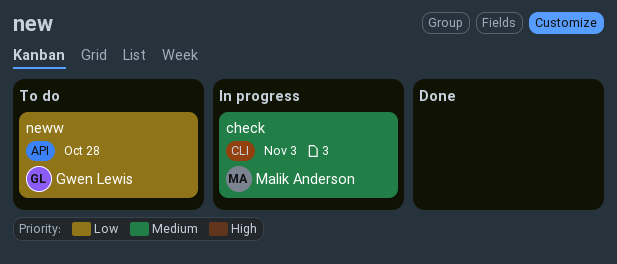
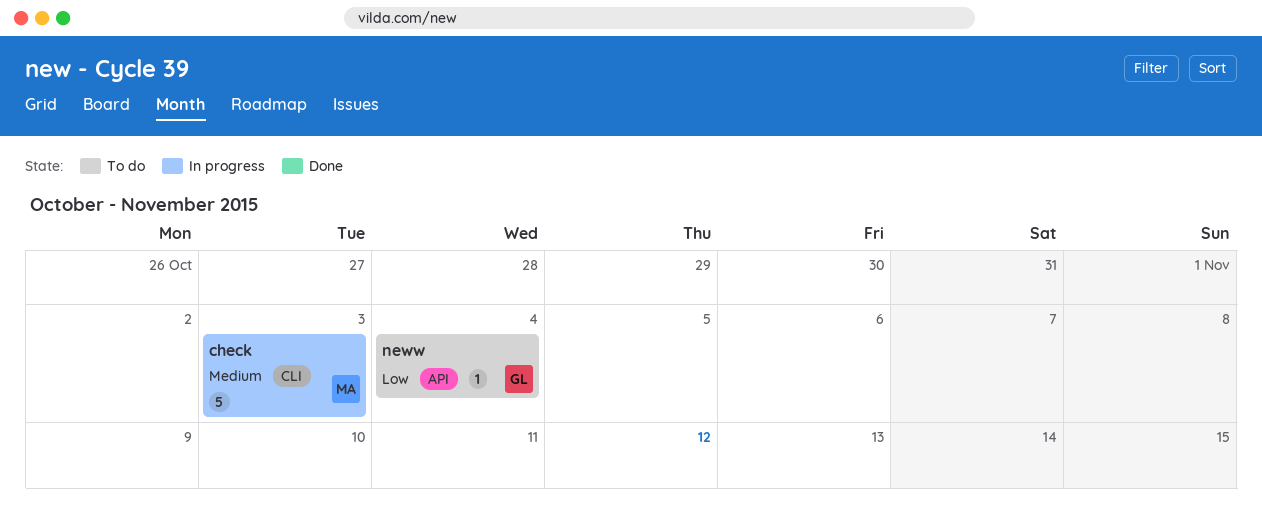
neww, due: Oct 28 -> Nov 4

